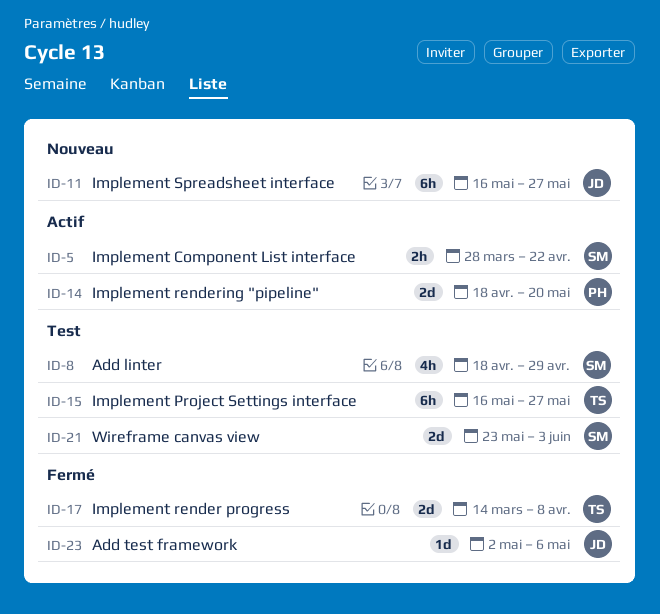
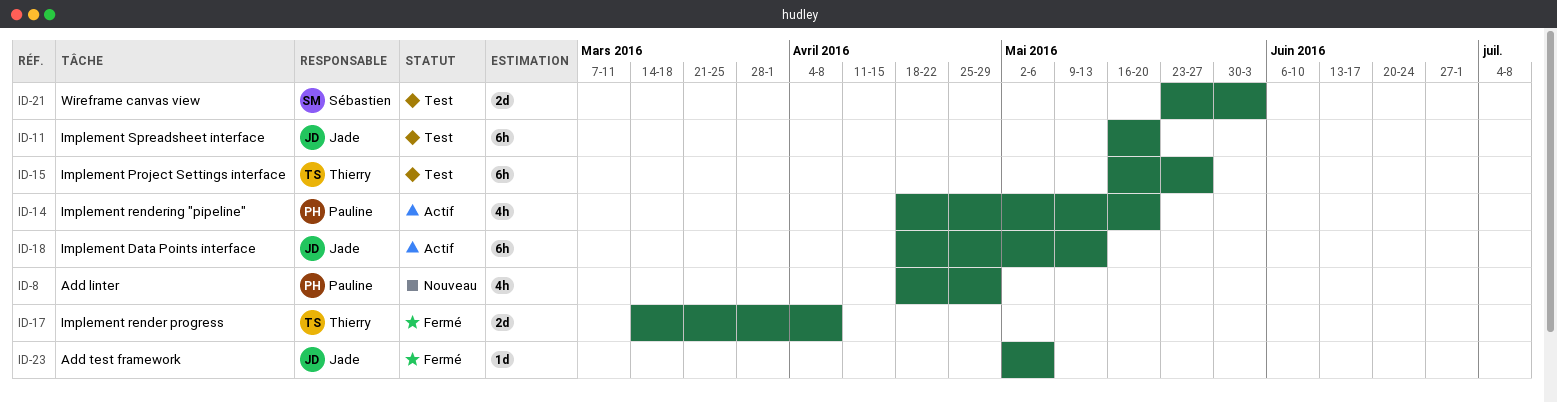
ID-5: present -> none
ID-8, status: Test -> Nouveau
ID-8, owner: Sébastien -> Pauline
ID-11, status: Nouveau -> Test
ID-11, due: May 27 -> May 20
ID-14, estimate: 2d -> 4h
ID-18: none -> present

